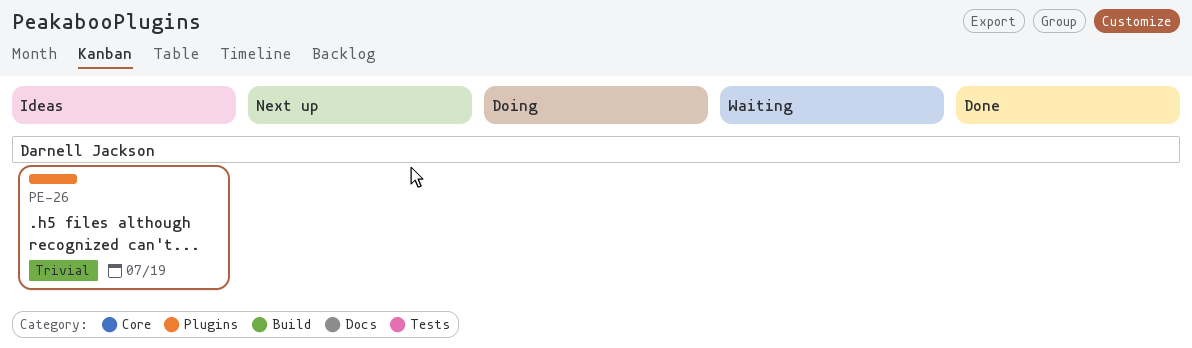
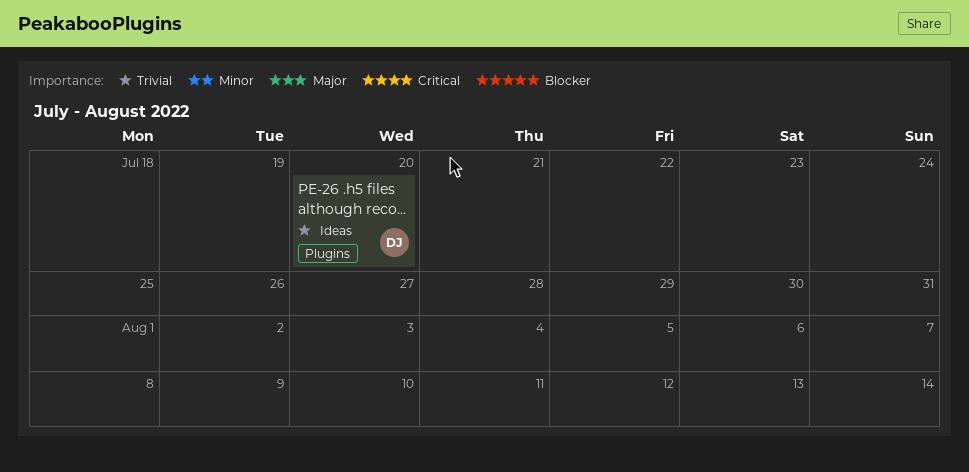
PE-26, due: Jul 19 -> Jul 20

